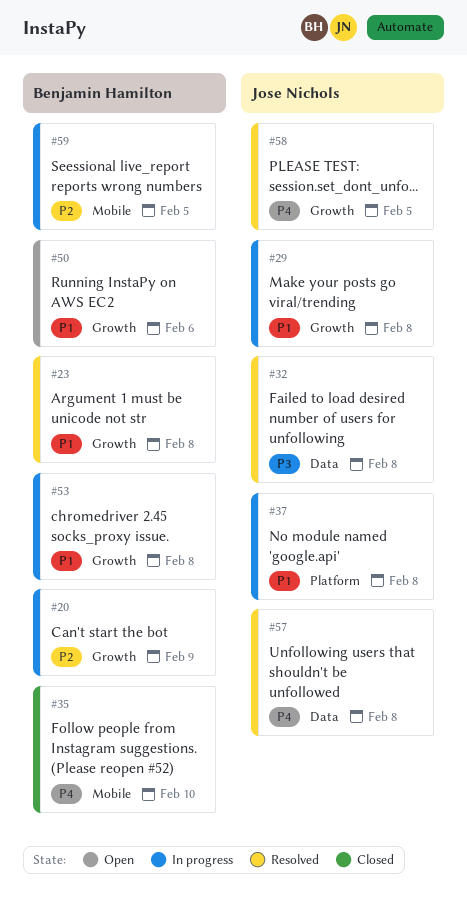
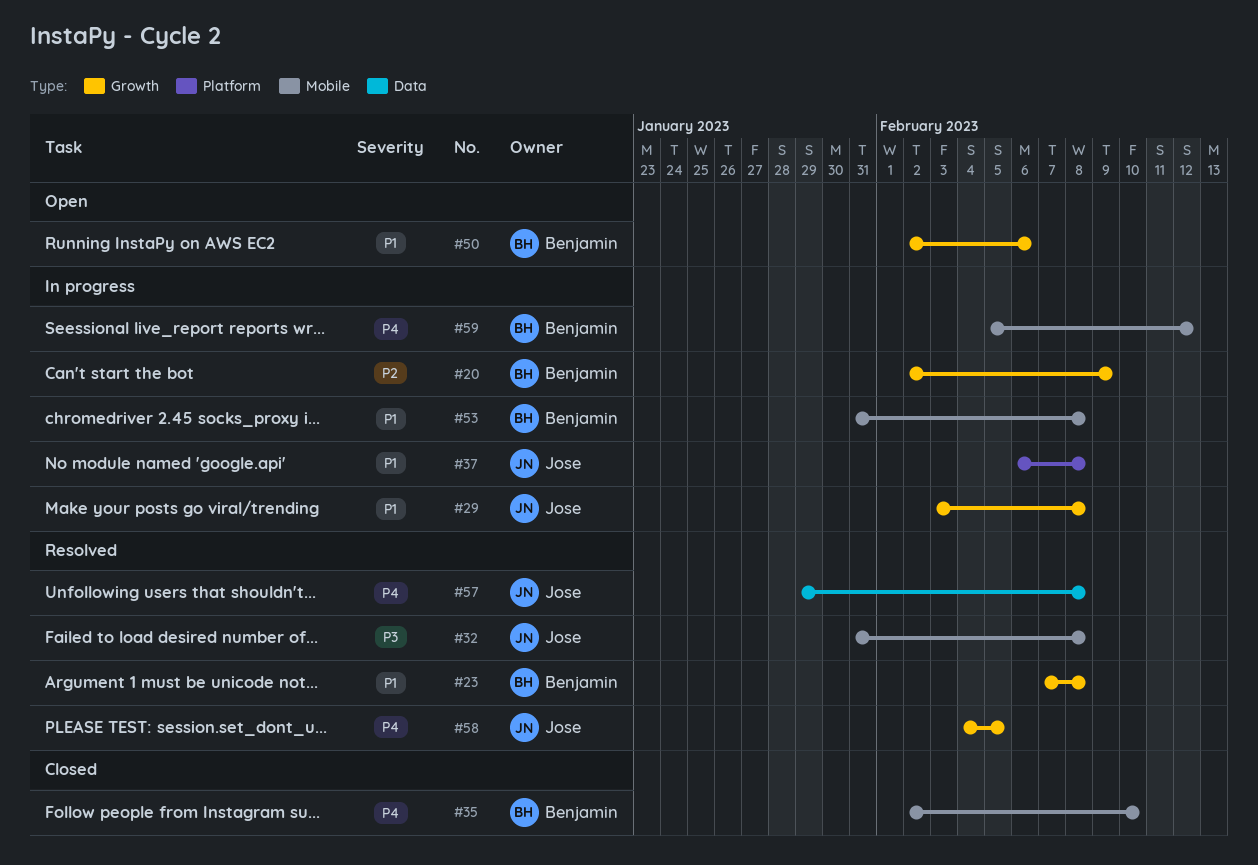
#32, label: Data -> Mobile
#53, label: Growth -> Mobile
#59, priority: P2 -> P4
#59, due: Feb 5 -> Feb 12

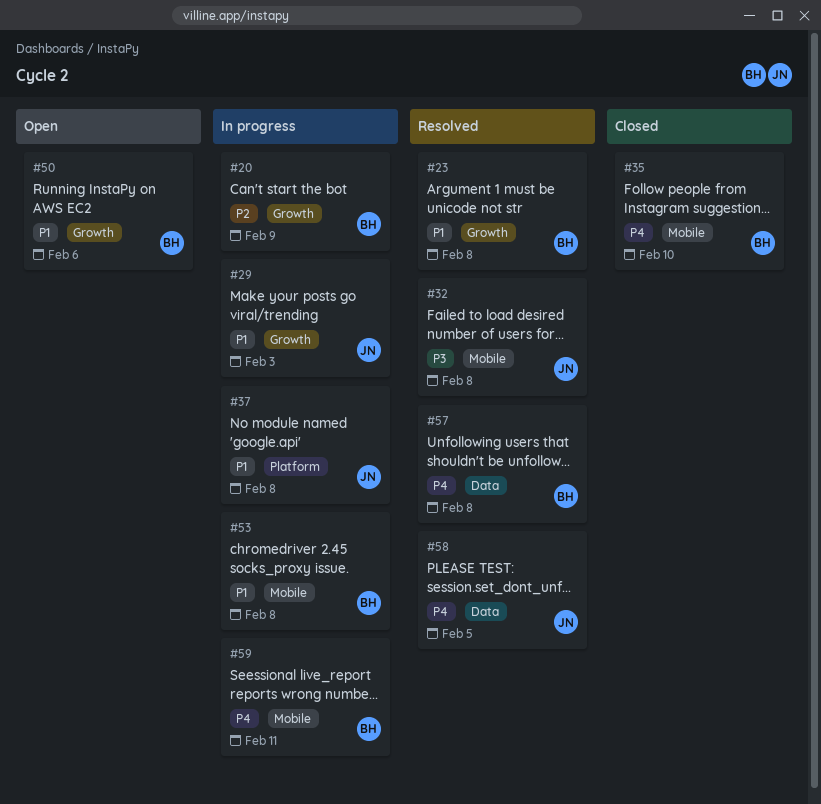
#29, due: Feb 8 -> Feb 3
#57, owner: Jose -> Benjamin
#58, label: Growth -> Data
#59, due: Feb 12 -> Feb 11

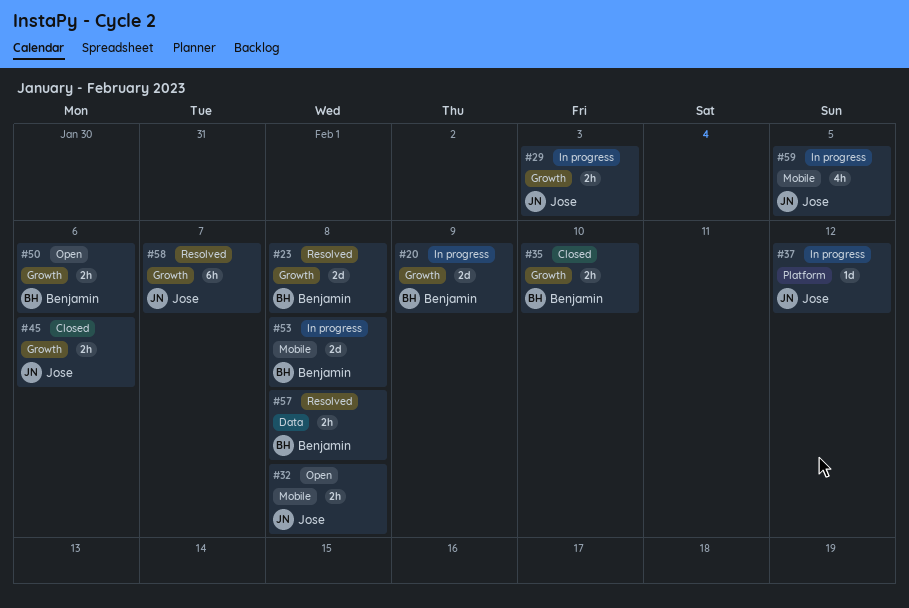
#32, status: Resolved -> Open
#35, label: Mobile -> Growth
#37, due: Feb 8 -> Feb 12
#45: none -> present
#58, label: Data -> Growth
#58, due: Feb 5 -> Feb 7
#59, owner: Benjamin -> Jose
#59, due: Feb 11 -> Feb 5

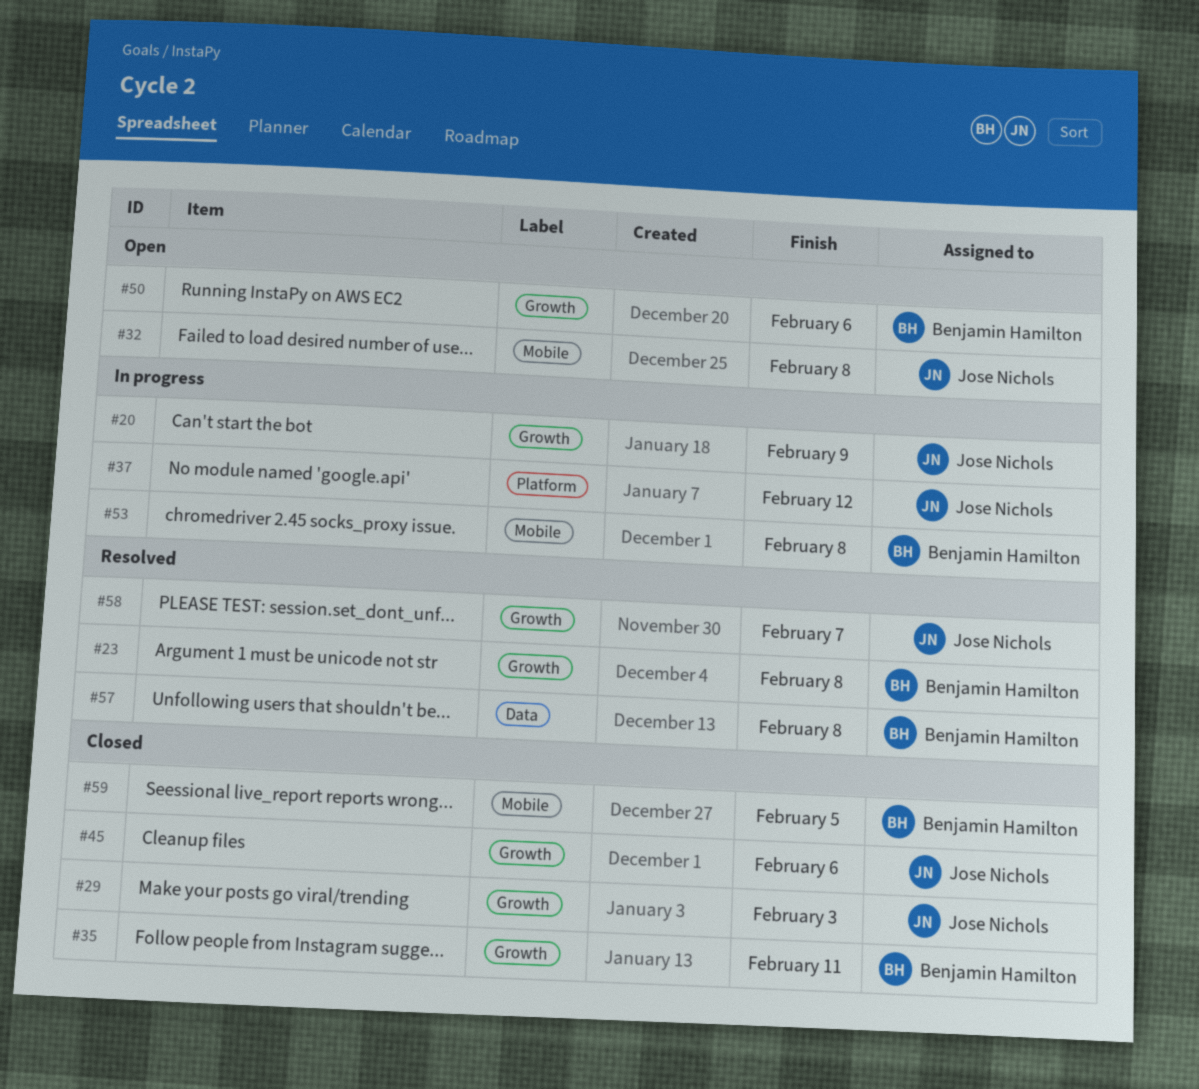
#20, owner: Benjamin Hamilton -> Jose Nichols
#29, status: In progress -> Closed
#35, due: Feb 10 -> Feb 11
#59, status: In progress -> Closed
#59, owner: Jose Nichols -> Benjamin Hamilton

